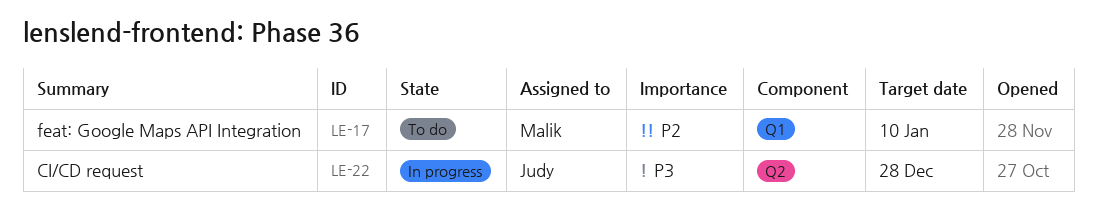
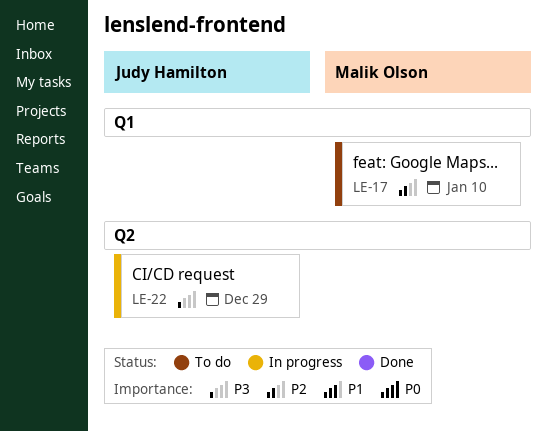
LE-22, due: Dec 28 -> Dec 29

